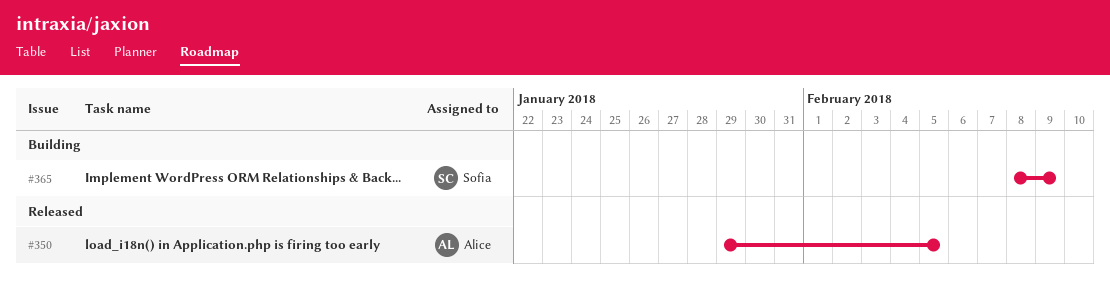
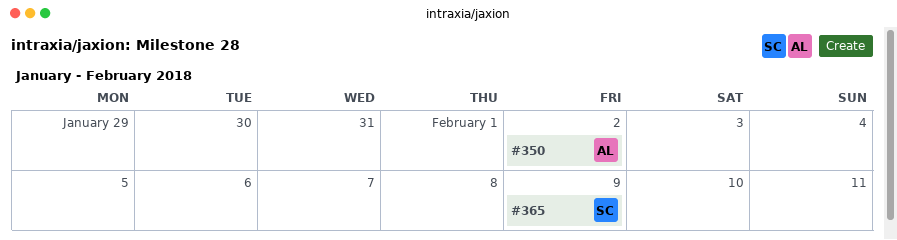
#350, due: Feb 5 -> Feb 2

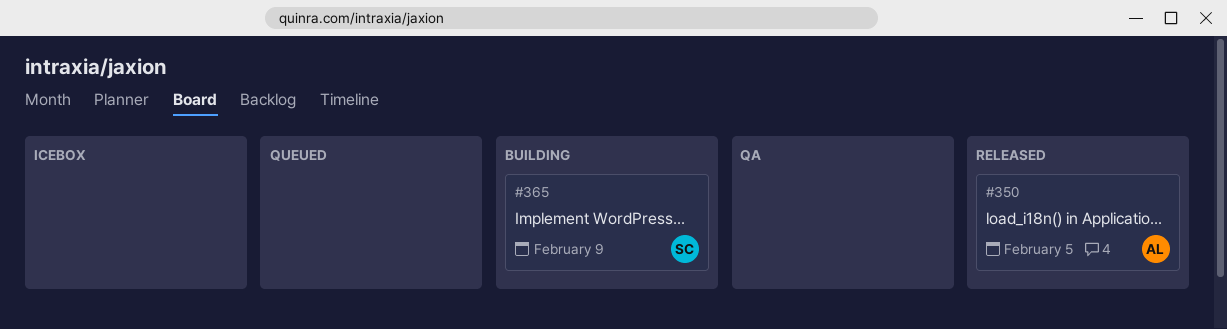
#350, due: Feb 2 -> Feb 5

